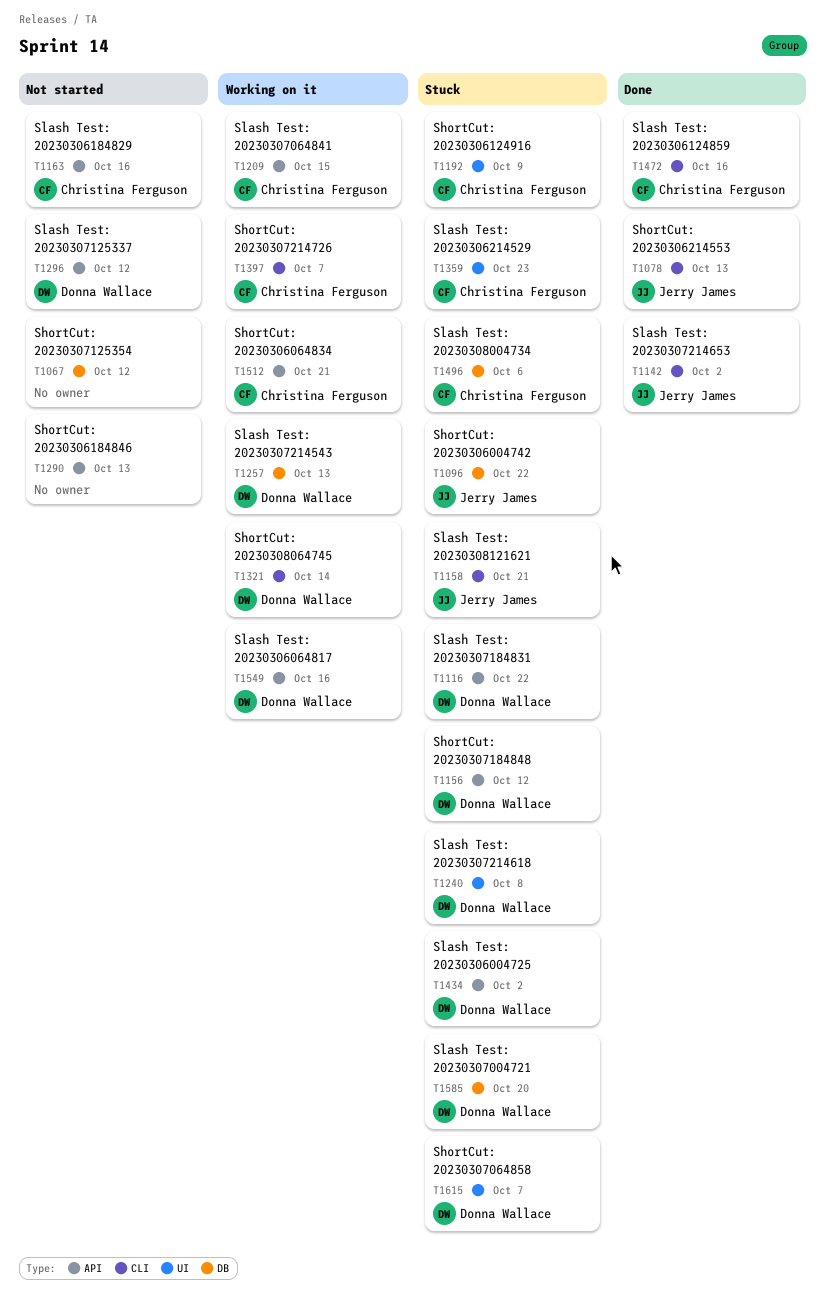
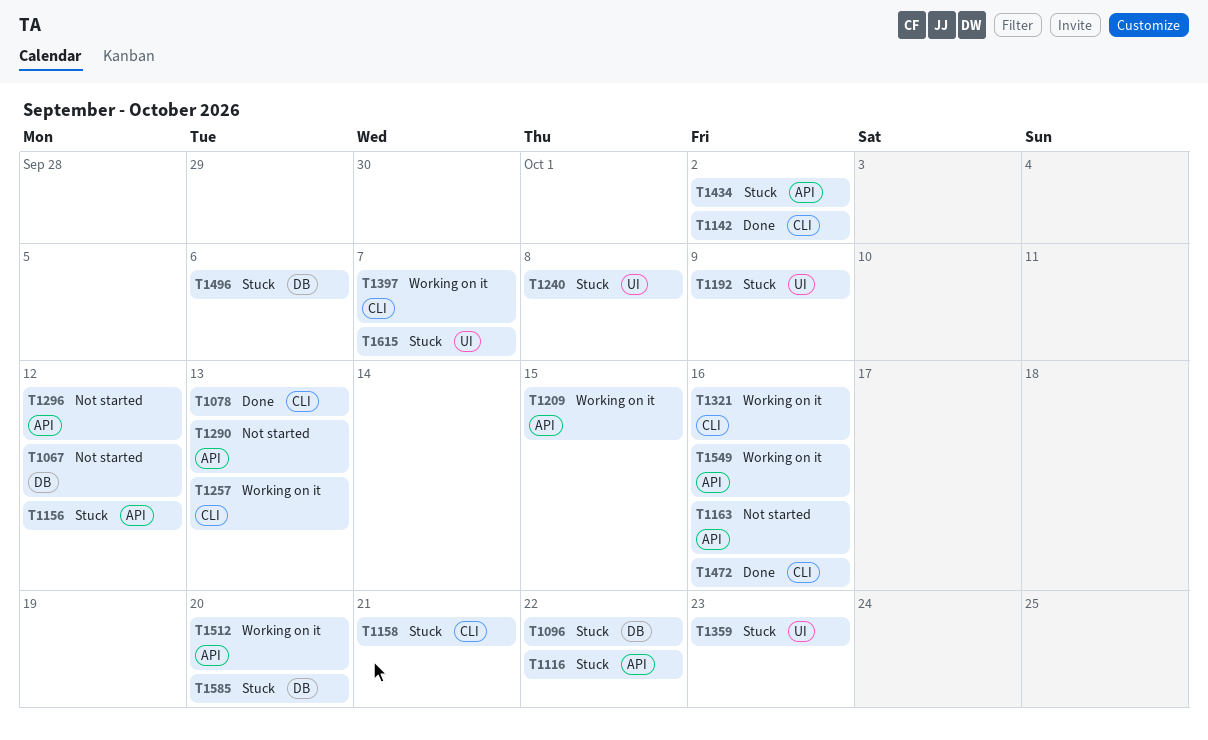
T1257, label: DB -> CLI
T1321, due: Oct 14 -> Oct 16
T1512, due: Oct 21 -> Oct 20

